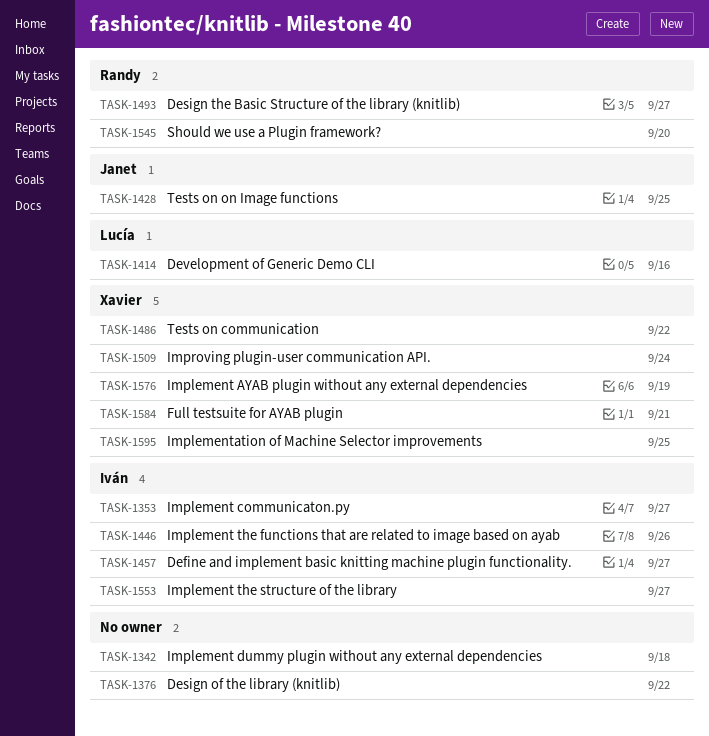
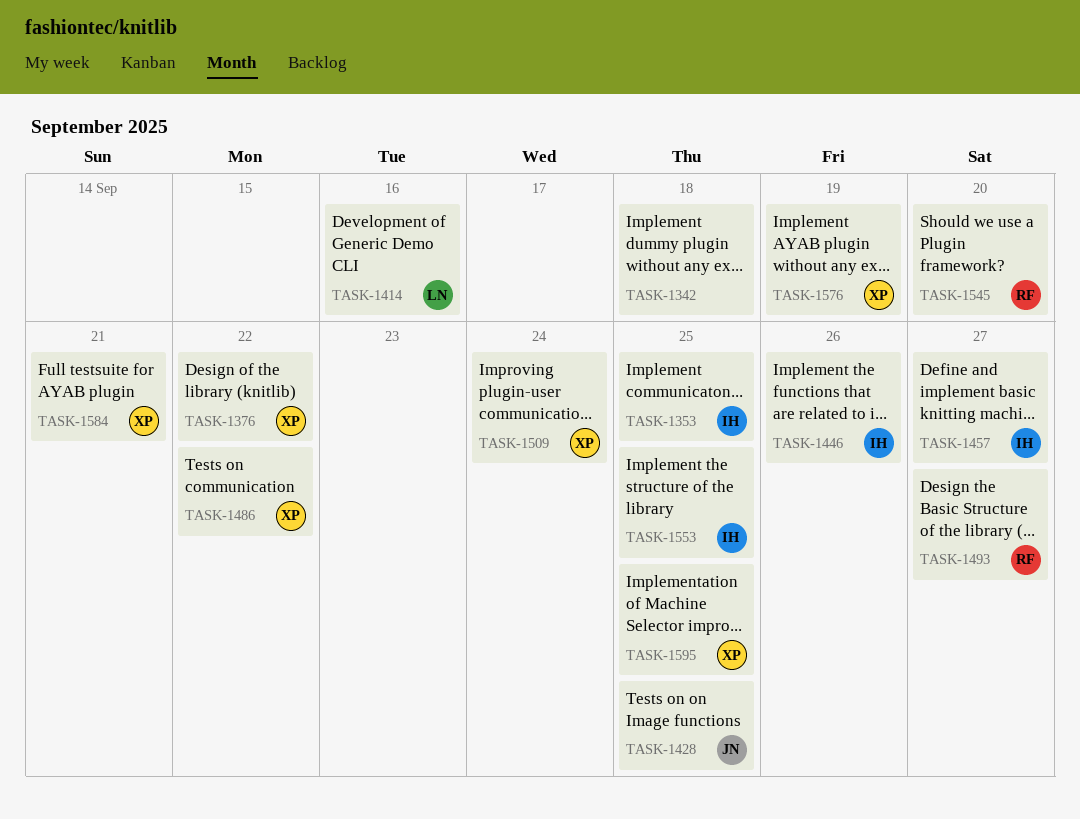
TASK-1353, due: Sep 27 -> Sep 25
TASK-1376, owner: none -> Xavier
TASK-1553, due: Sep 27 -> Sep 25

